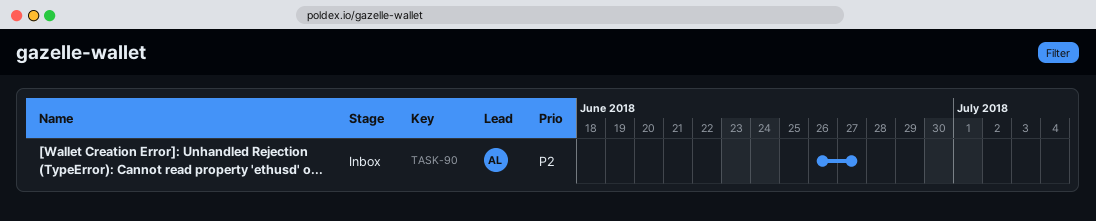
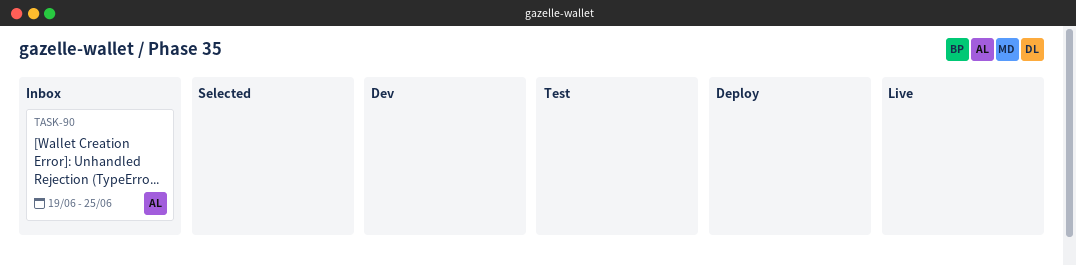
TASK-90, start: Jun 26 -> Jun 19
TASK-90, due: Jun 27 -> Jun 25

